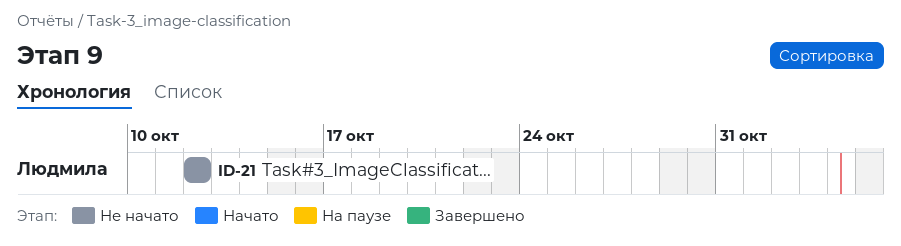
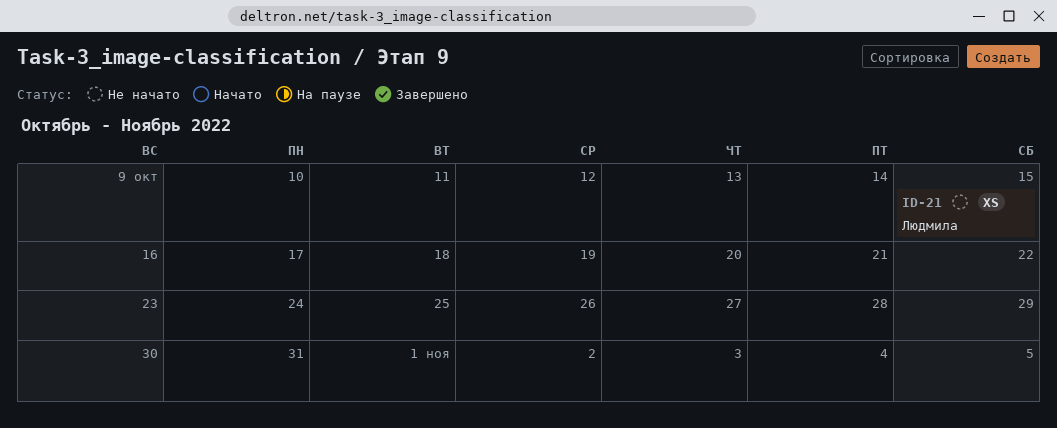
ID-21, due: Oct 12 -> Oct 15

